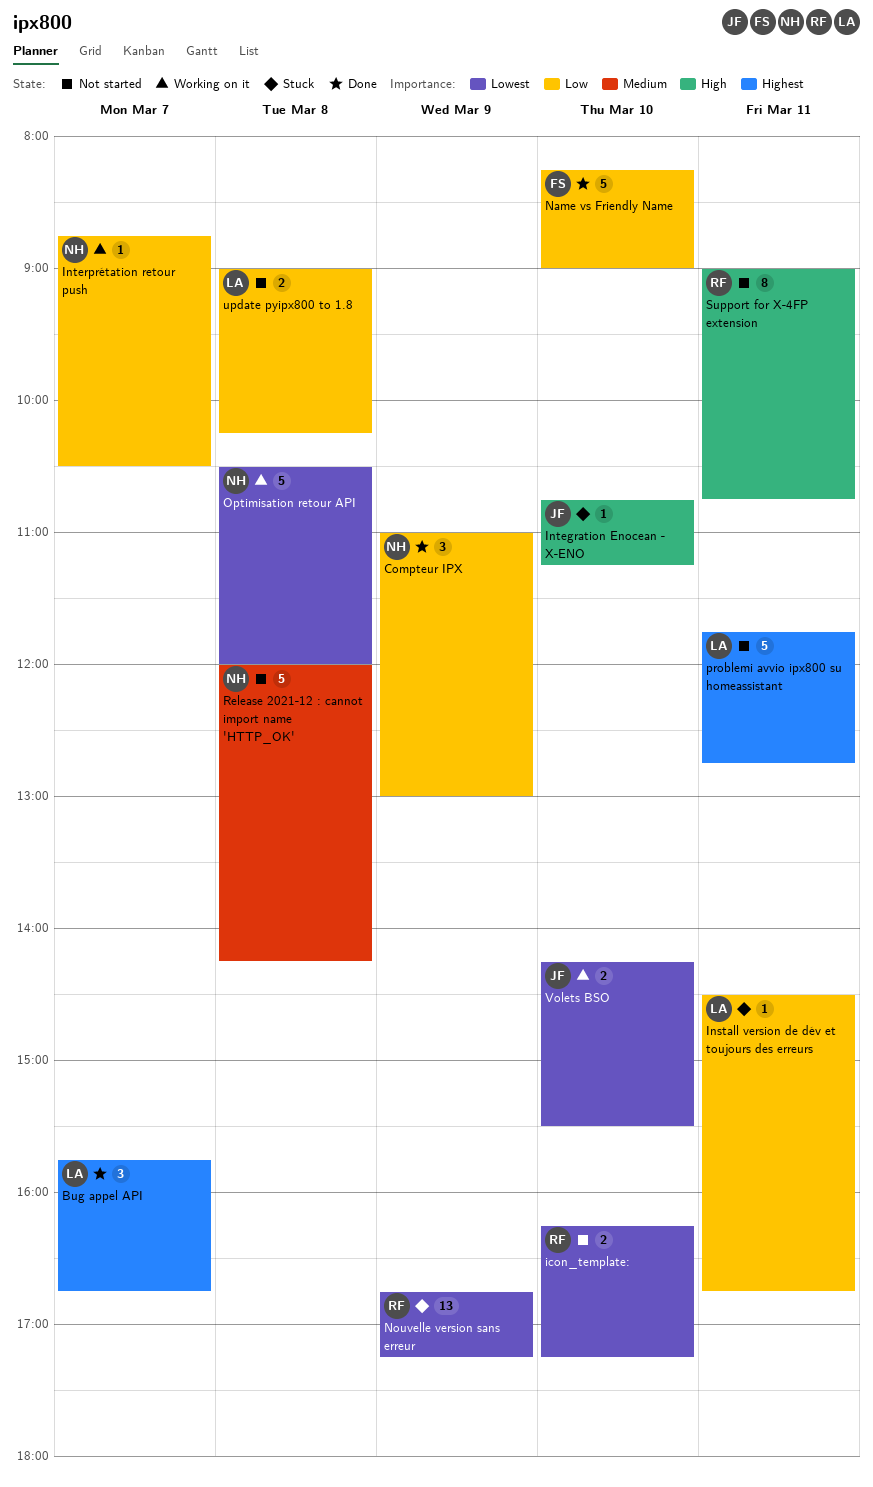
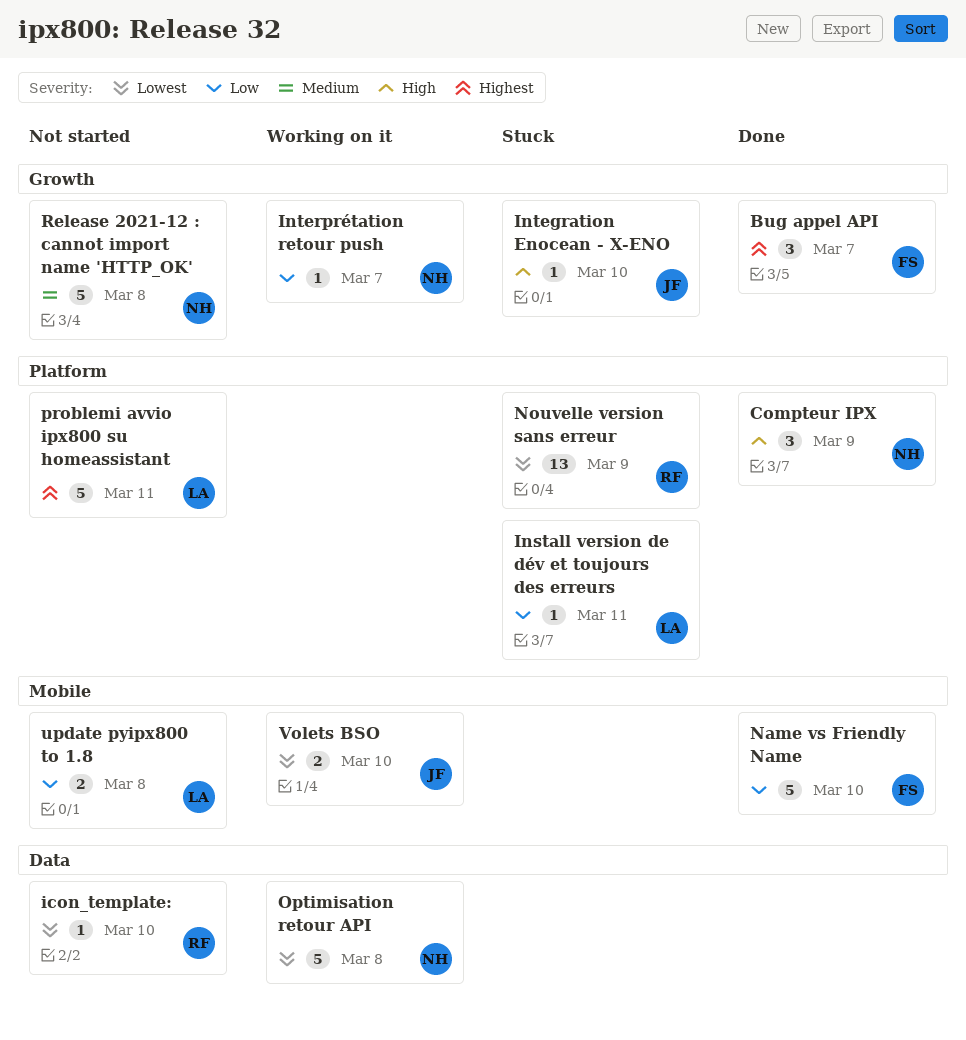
Bug appel API, owner: LA -> FS
Compteur IPX, priority: Low -> High
icon_template:, estimate: 2 -> 1
Support for X-4FP extension: present -> none

